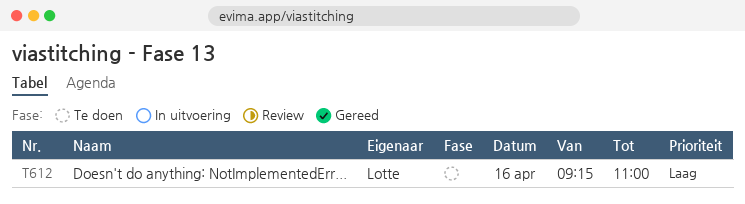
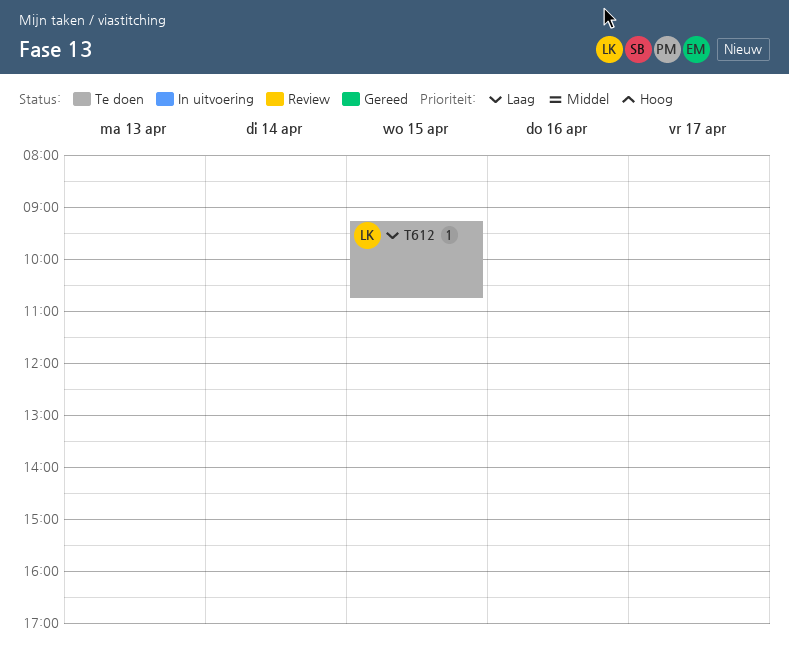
T612, day: Apr 16 -> Apr 15
T612, ends: 11:00 -> 10:45

